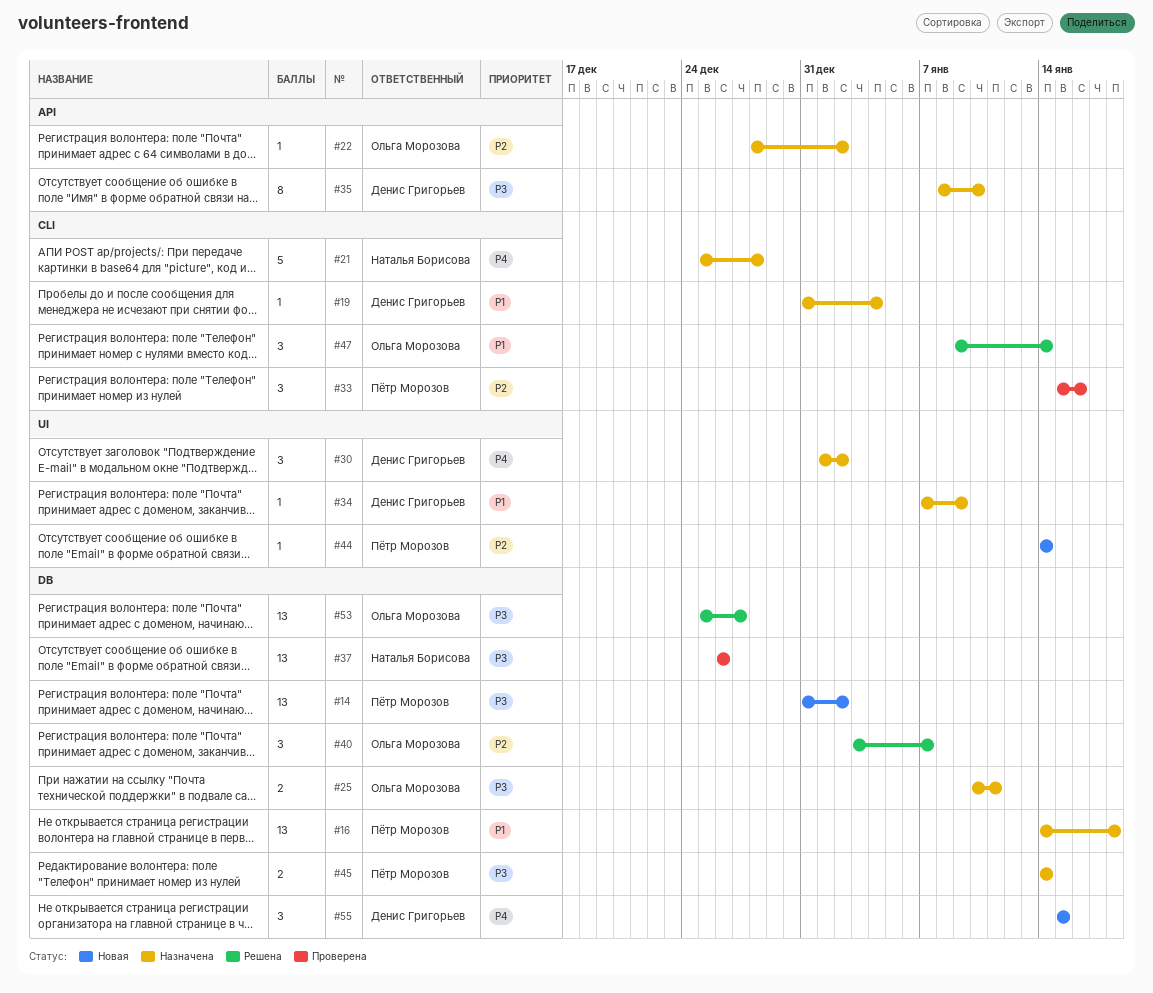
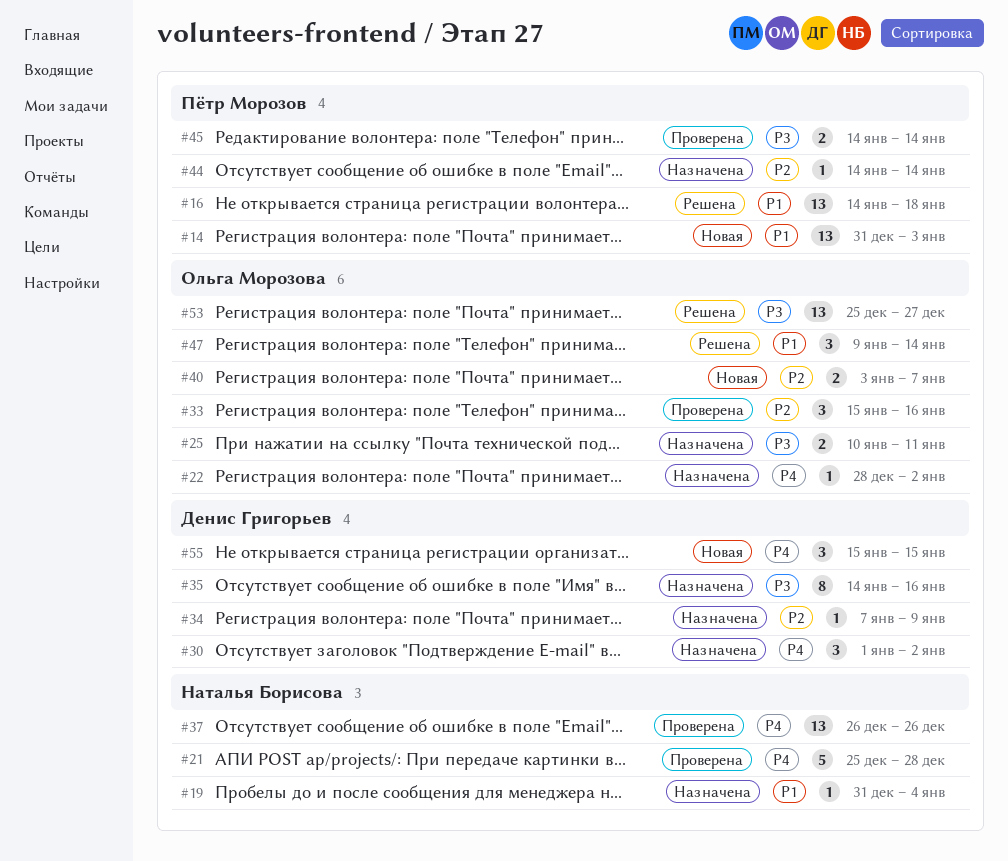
#14, priority: P3 -> P1
#14, due: Jan 2 -> Jan 3
#16, status: Назначена -> Решена
#19, owner: Денис Григорьев -> Наталья Борисова
#21, status: Назначена -> Проверена
#22, priority: P2 -> P4
#33, owner: Пётр Морозов -> Ольга Морозова
#34, priority: P1 -> P2
#35, start: Jan 8 -> Jan 14
#35, due: Jan 10 -> Jan 16
#37, priority: P3 -> P4
#40, status: Решена -> Новая
#40, estimate: 3 -> 2
#44, status: Новая -> Назначена
#45, status: Назначена -> Проверена

